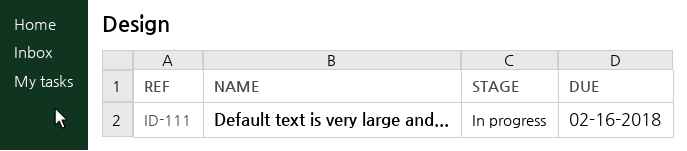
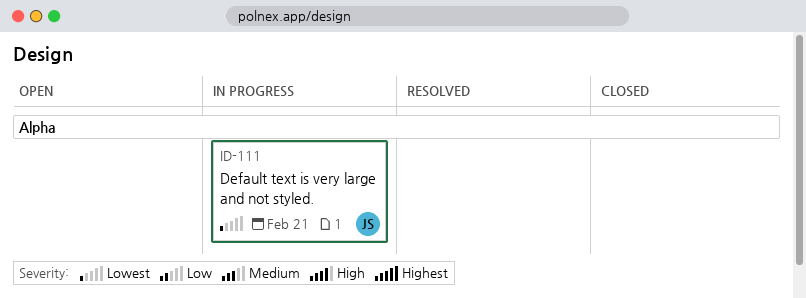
ID-111, due: Feb 16 -> Feb 21

